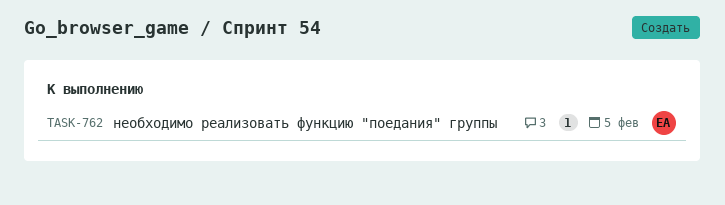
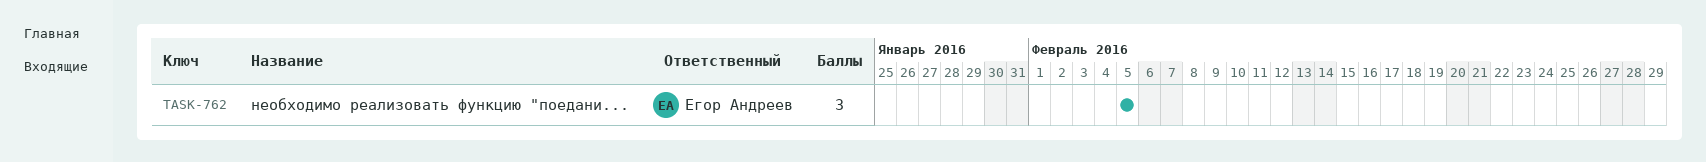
TASK-762, estimate: 1 -> 3

